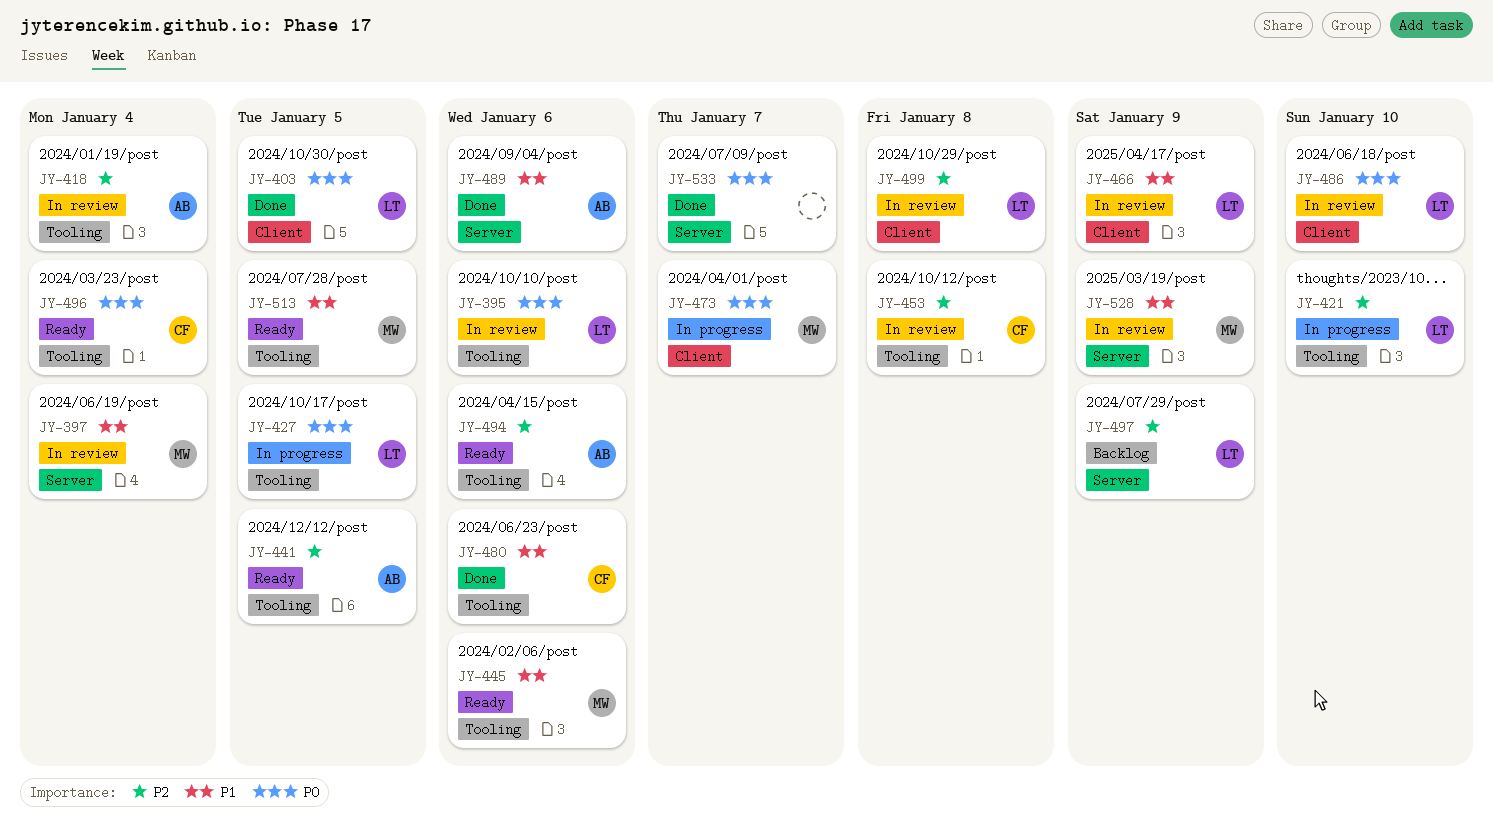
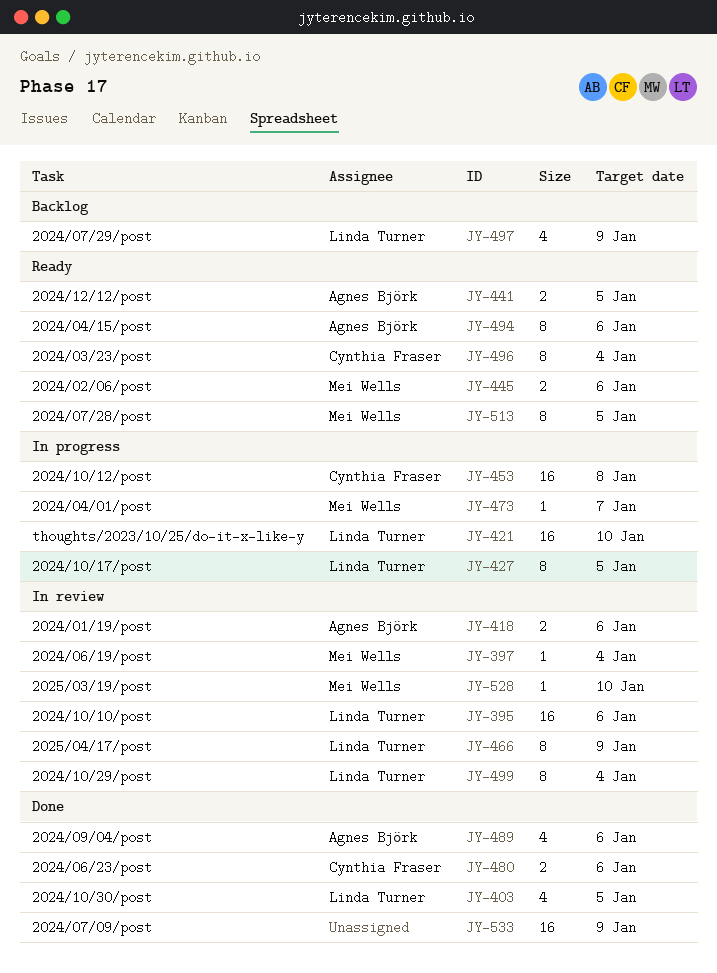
JY-418, due: Jan 4 -> Jan 6
JY-453, status: In review -> In progress
JY-486: present -> none
JY-499, due: Jan 8 -> Jan 4
JY-528, due: Jan 9 -> Jan 10
JY-533, due: Jan 7 -> Jan 9

